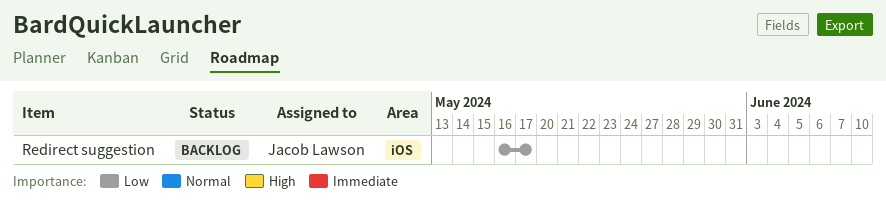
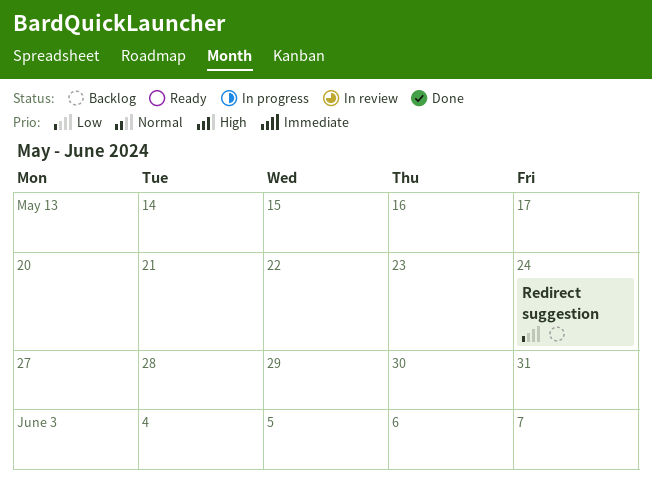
Redirect suggestion, due: May 17 -> May 24

